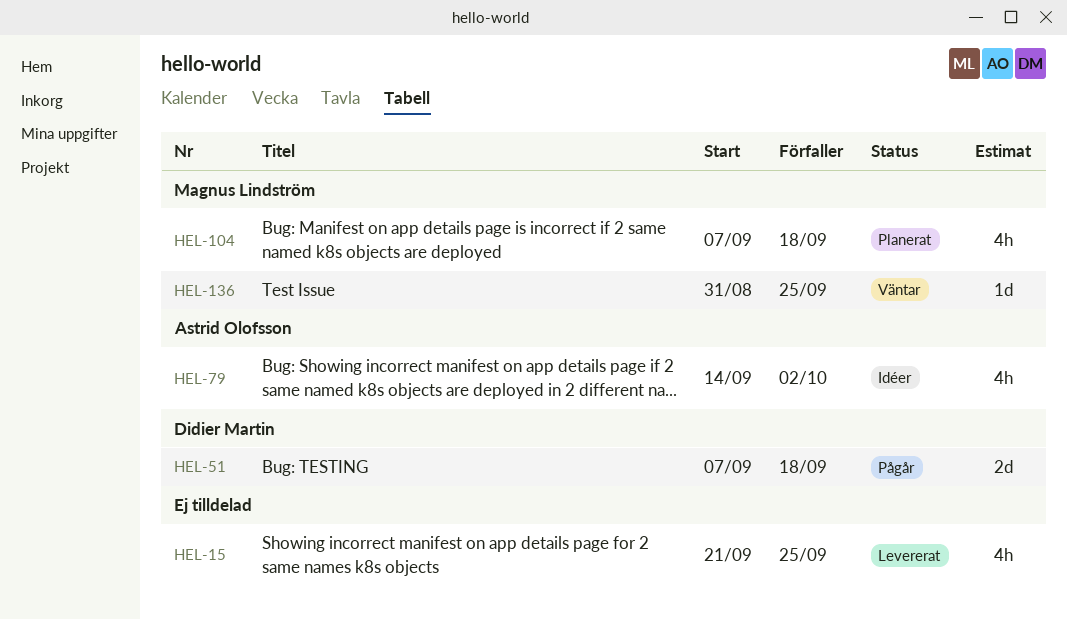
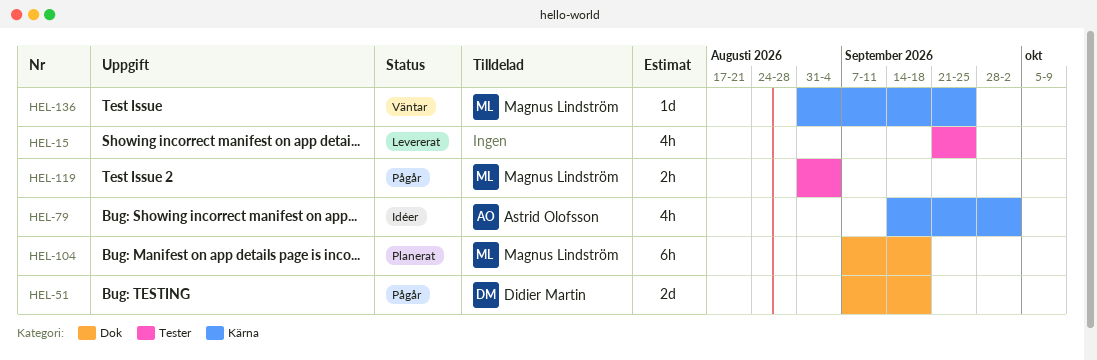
HEL-104, estimate: 4h -> 6h
HEL-119: none -> present

